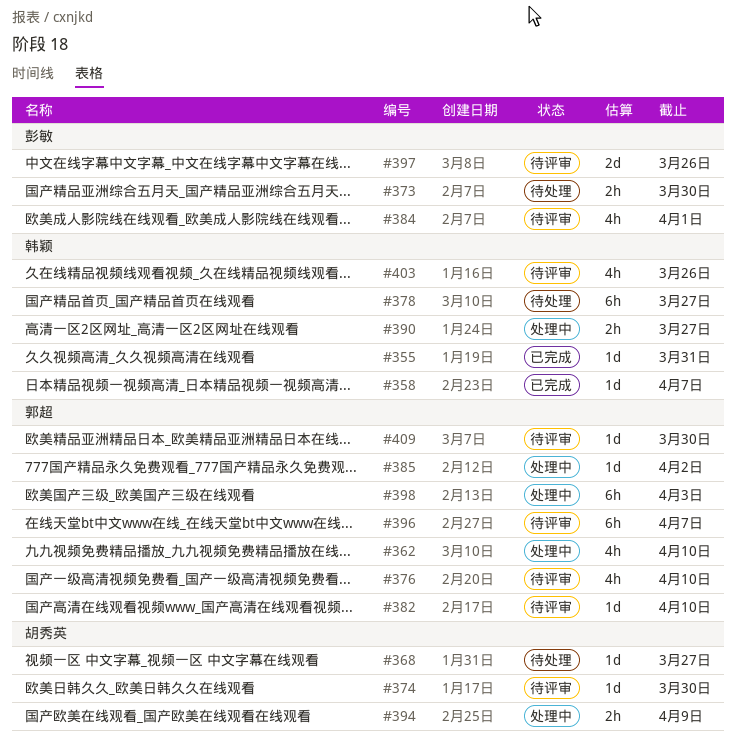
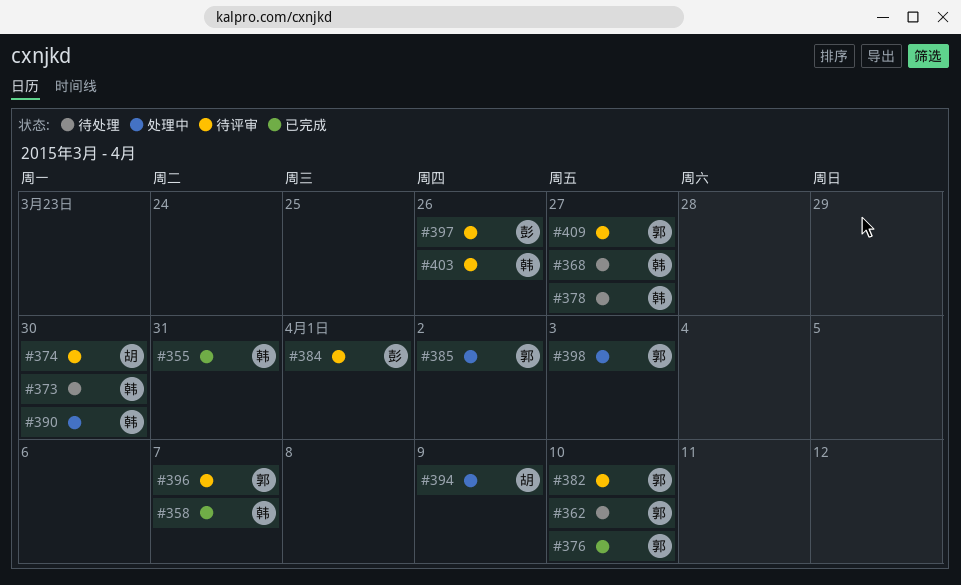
#362, status: 处理中 -> 待处理
#368, owner: 胡秀英 -> 韩颖
#373, owner: 彭敏 -> 韩颖
#376, status: 待评审 -> 已完成
#390, due: Mar 27 -> Mar 30
#409, due: Mar 30 -> Mar 27

